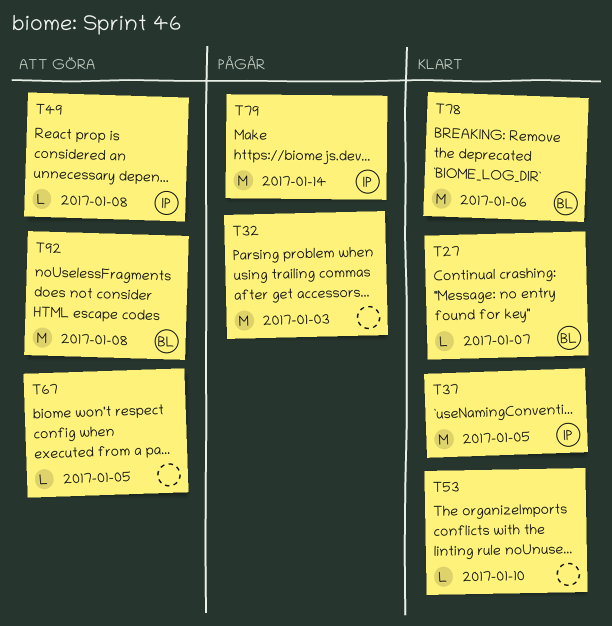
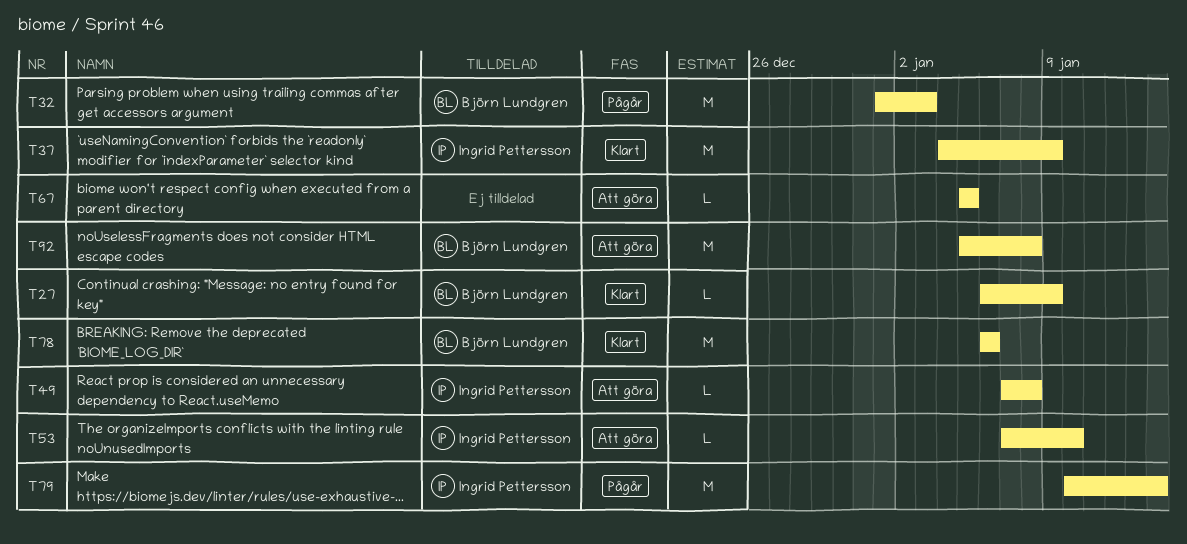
T27, due: Jan 7 -> Jan 9
T32, owner: none -> Björn Lundgren
T37, due: Jan 5 -> Jan 9
T53, status: Klart -> Att göra
T53, owner: none -> Ingrid Pettersson

